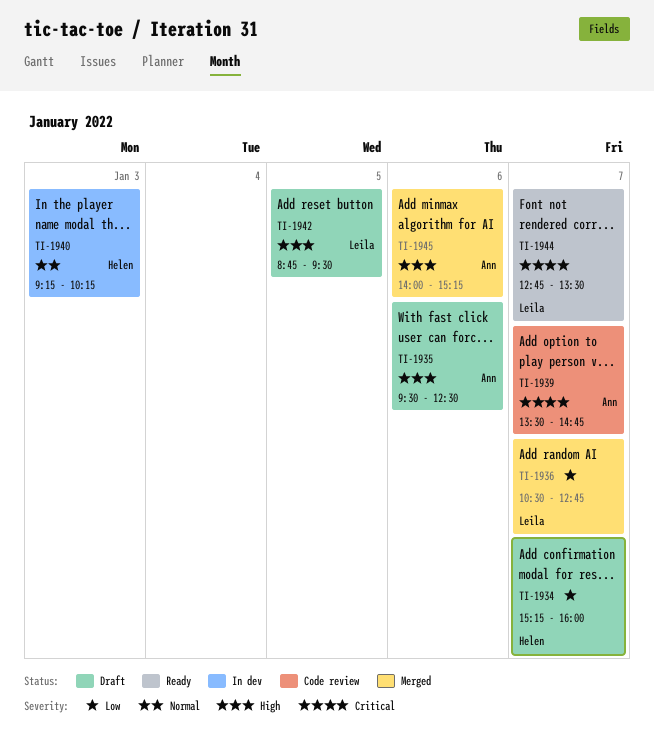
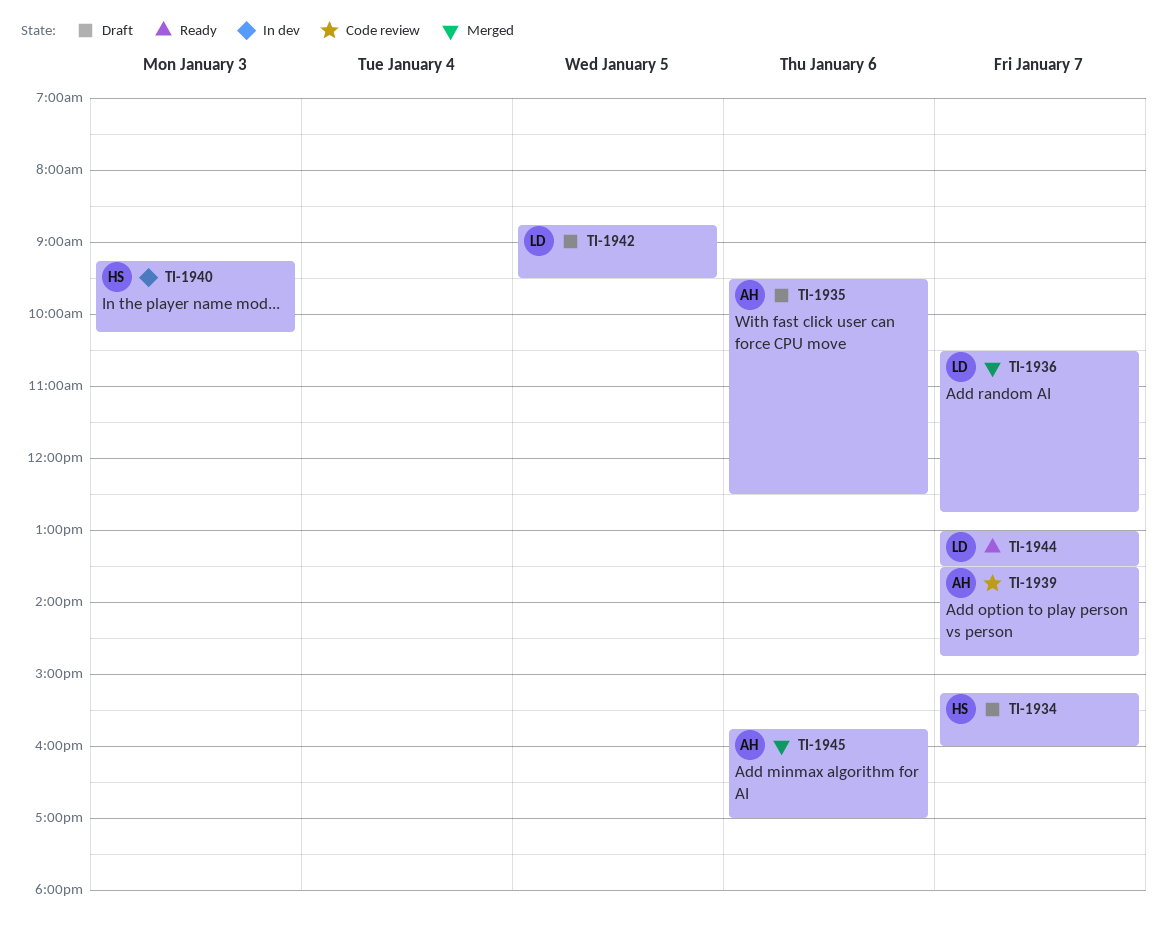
TI-1944, begins: 12:45 -> 13:00
TI-1945, begins: 14:00 -> 15:45
TI-1945, ends: 15:15 -> 17:00

